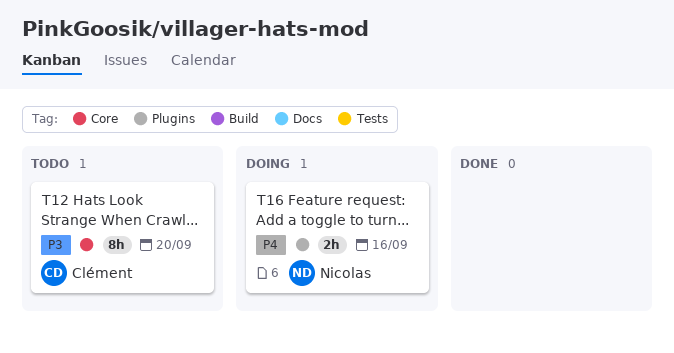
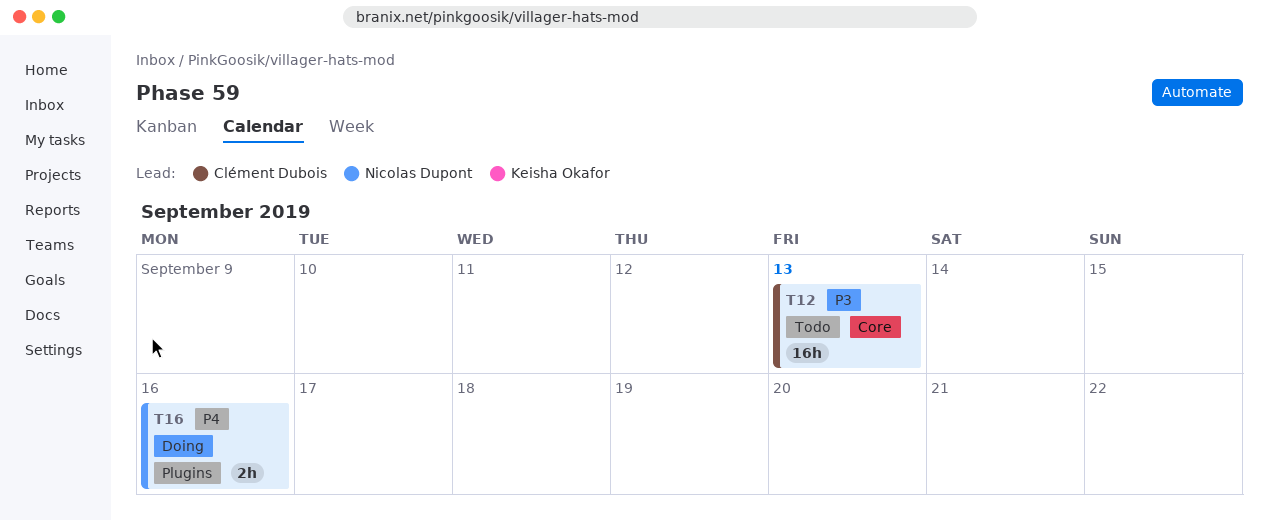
T12, estimate: 8h -> 16h
T12, due: Sep 20 -> Sep 13

